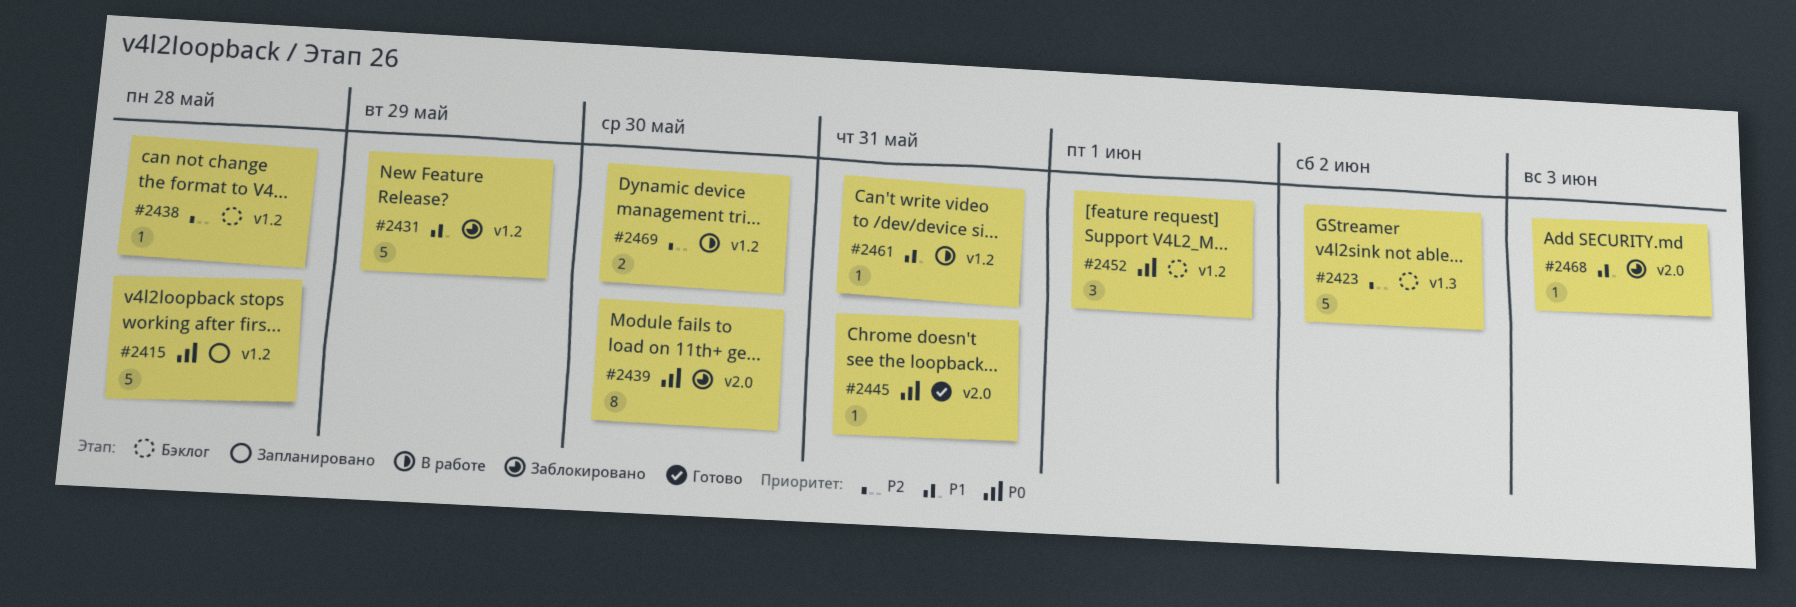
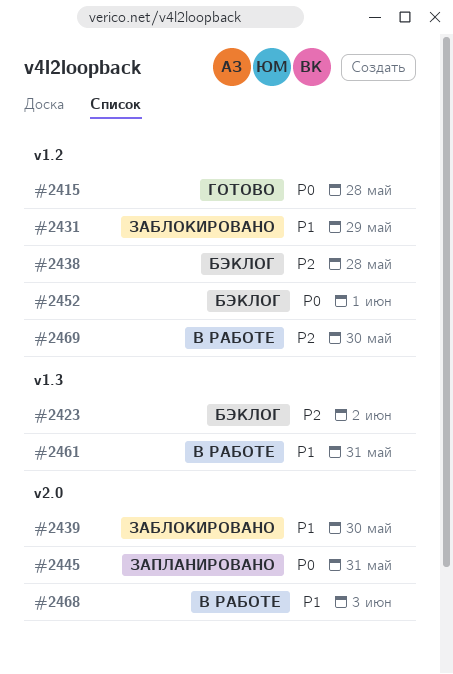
#2415, status: Запланировано -> Готово
#2439, priority: P0 -> P1
#2445, status: Готово -> Запланировано
#2461, label: v1.2 -> v1.3
#2468, status: Заблокировано -> В работе

